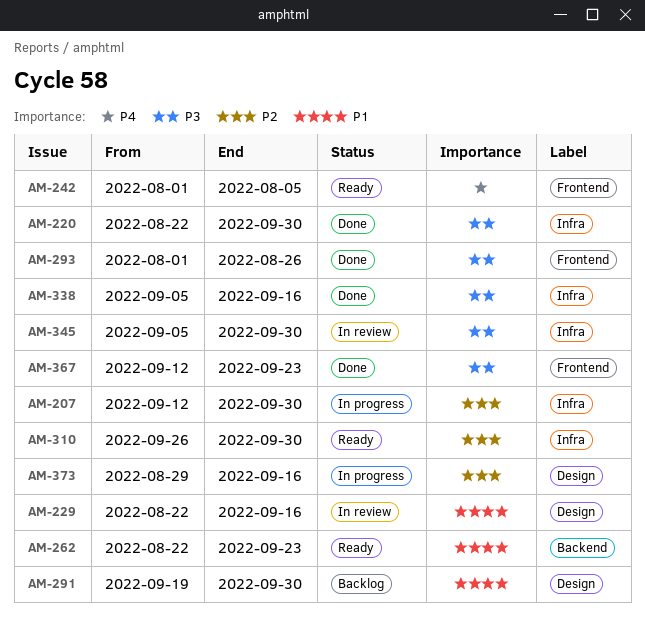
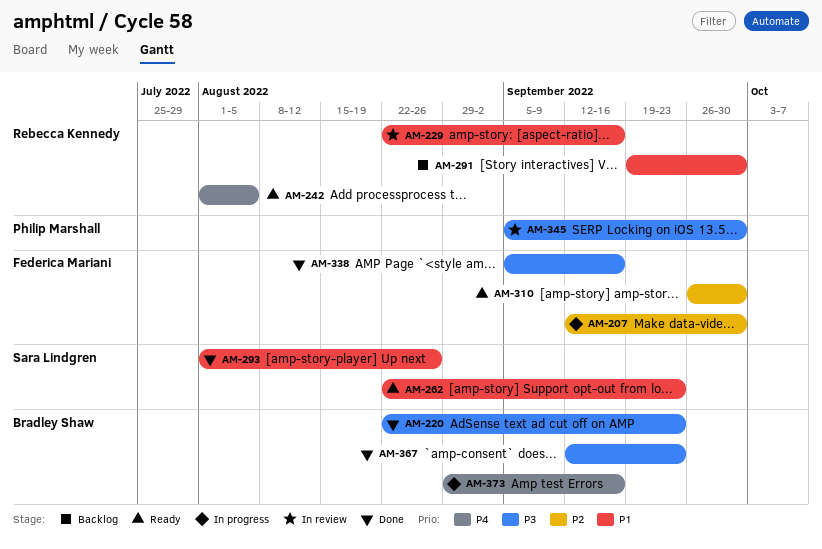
AM-220, due: Sep 30 -> Sep 23
AM-293, priority: P3 -> P1
AM-373, priority: P2 -> P4

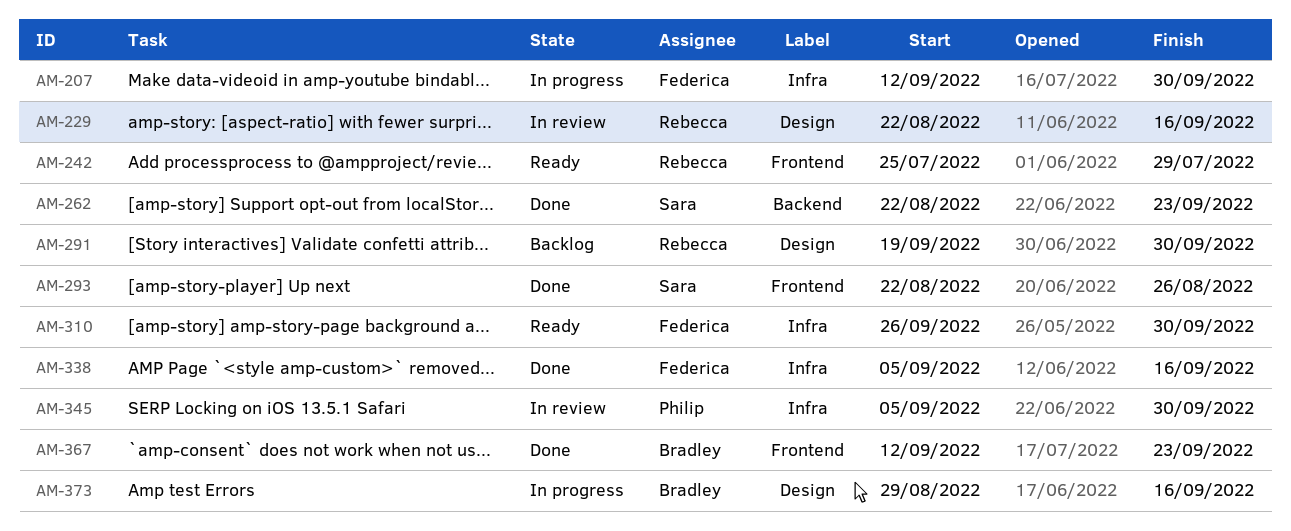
AM-220: present -> none
AM-242, start: Aug 1 -> Jul 25
AM-242, due: Aug 5 -> Jul 29
AM-262, status: Ready -> Done
AM-293, start: Aug 1 -> Aug 22

